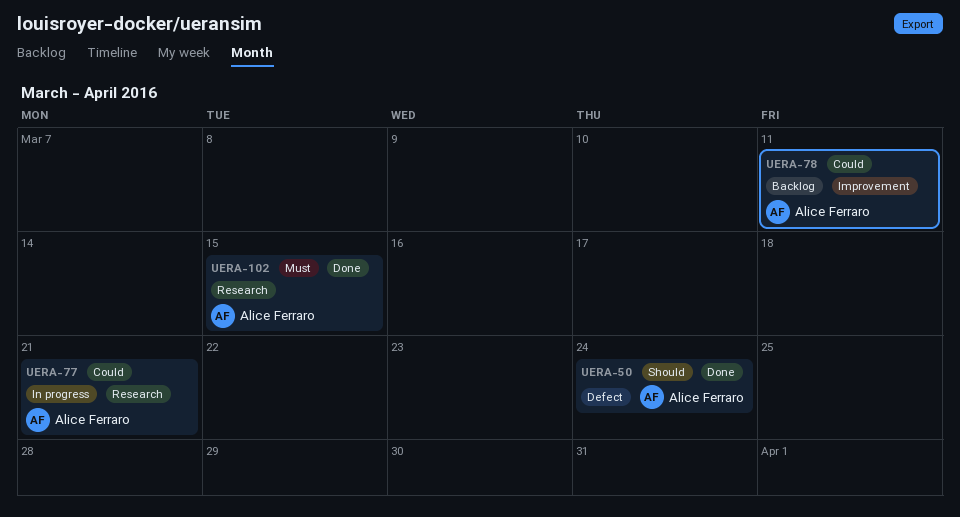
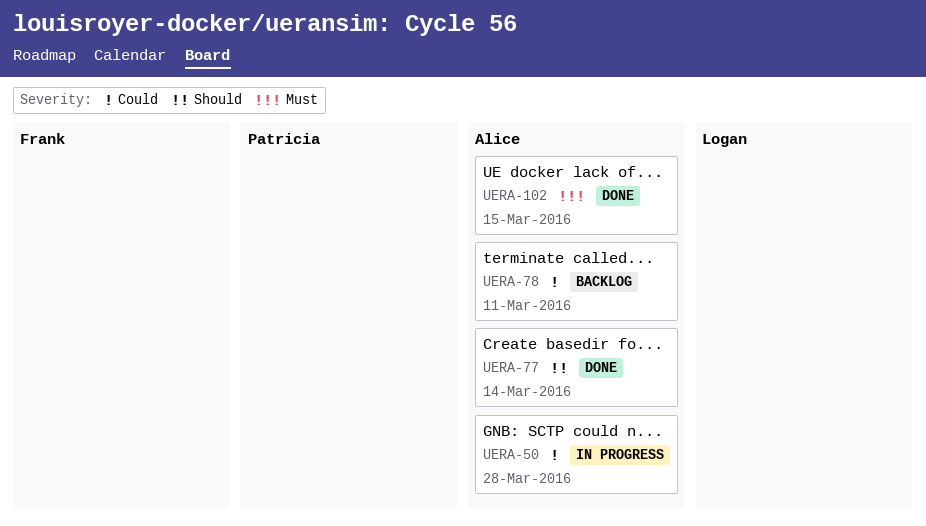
UERA-50, status: Done -> In progress
UERA-50, priority: Should -> Could
UERA-50, due: Mar 24 -> Mar 28
UERA-77, status: In progress -> Done
UERA-77, priority: Could -> Should
UERA-77, due: Mar 21 -> Mar 14

